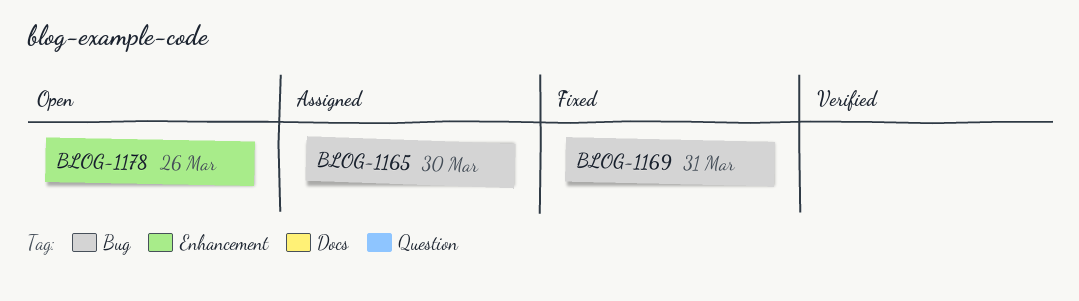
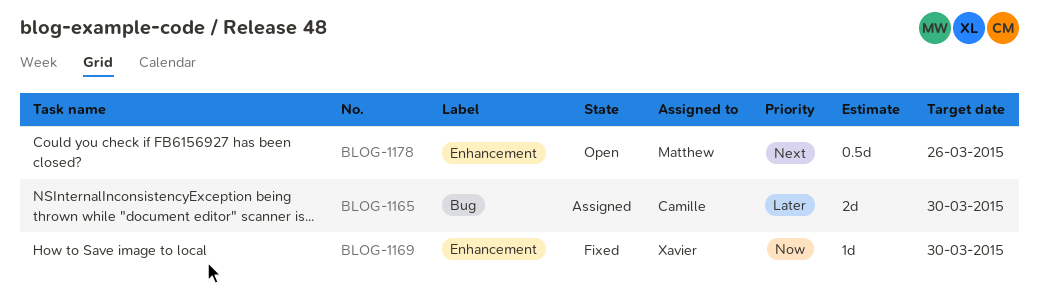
BLOG-1169, label: Bug -> Enhancement
BLOG-1169, due: Mar 31 -> Mar 30

